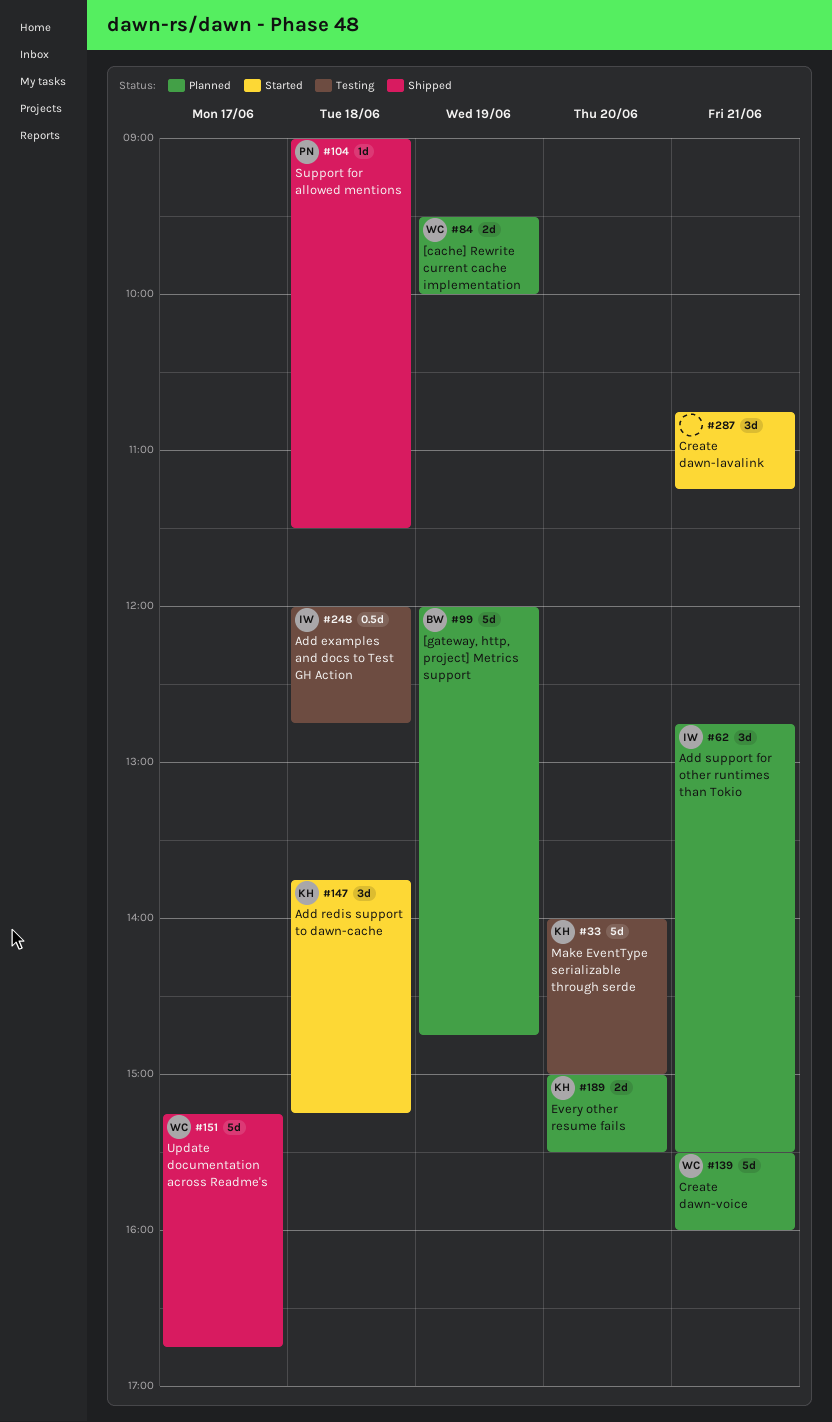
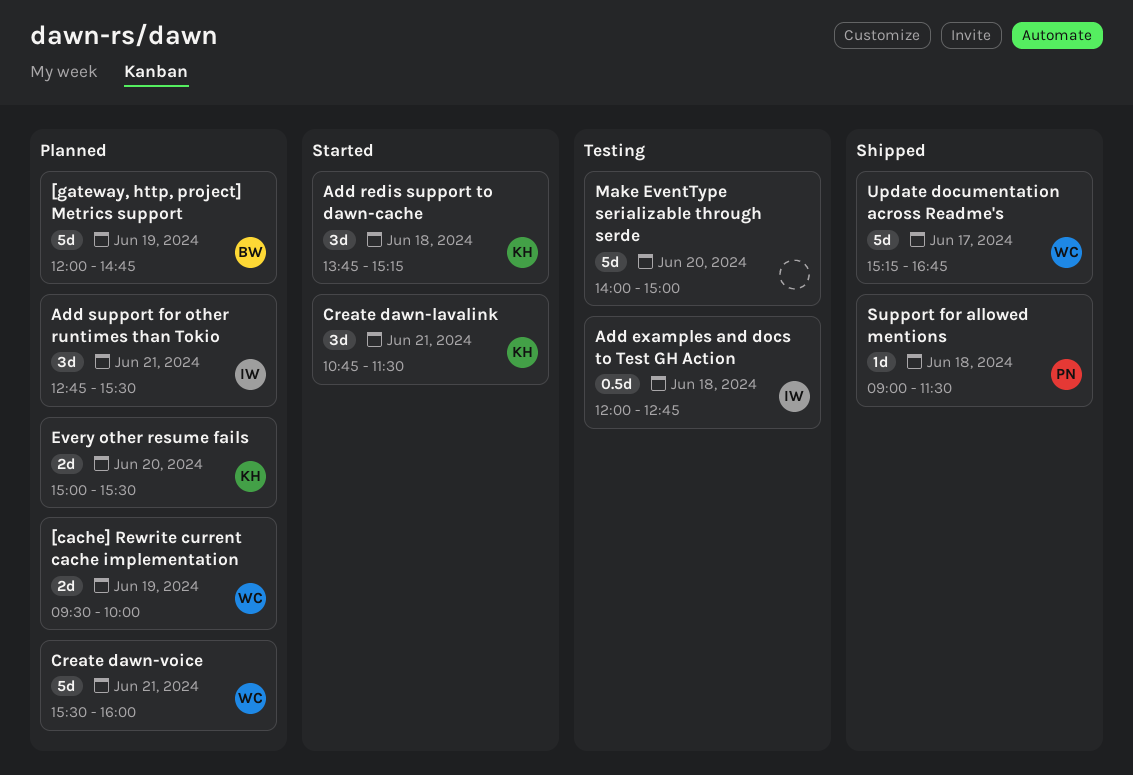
Create dawn-lavalink, owner: none -> KH
Create dawn-lavalink, ends: 11:15 -> 11:30
Make EventType serializable through serde, owner: KH -> none

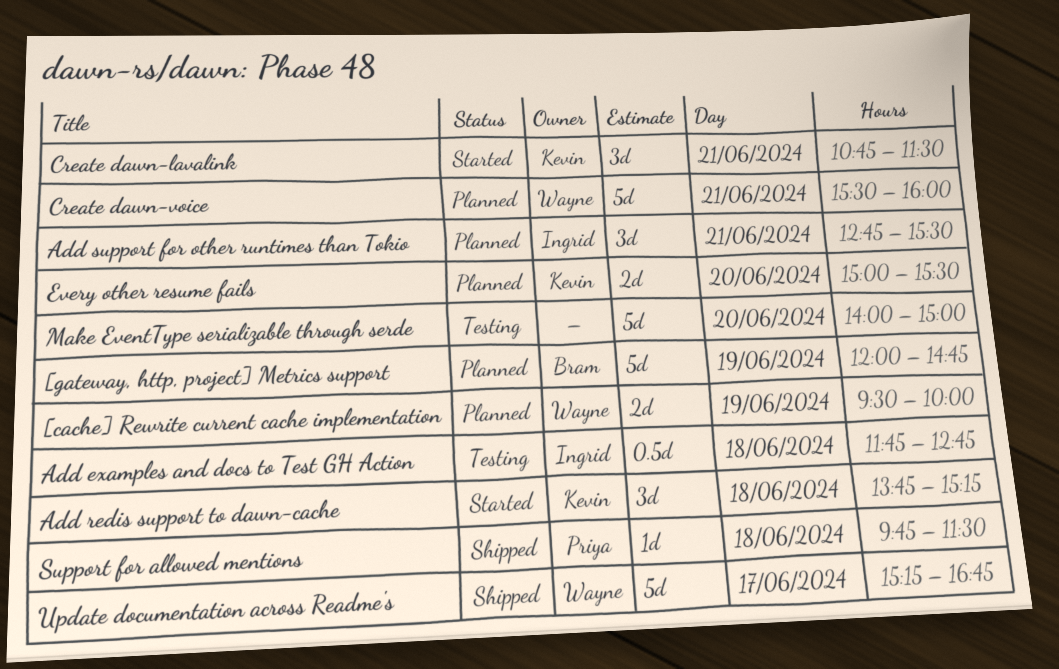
Add examples and docs to Test GH Action, begins: 12:00 -> 11:45
Support for allowed mentions, begins: 09:00 -> 09:45

